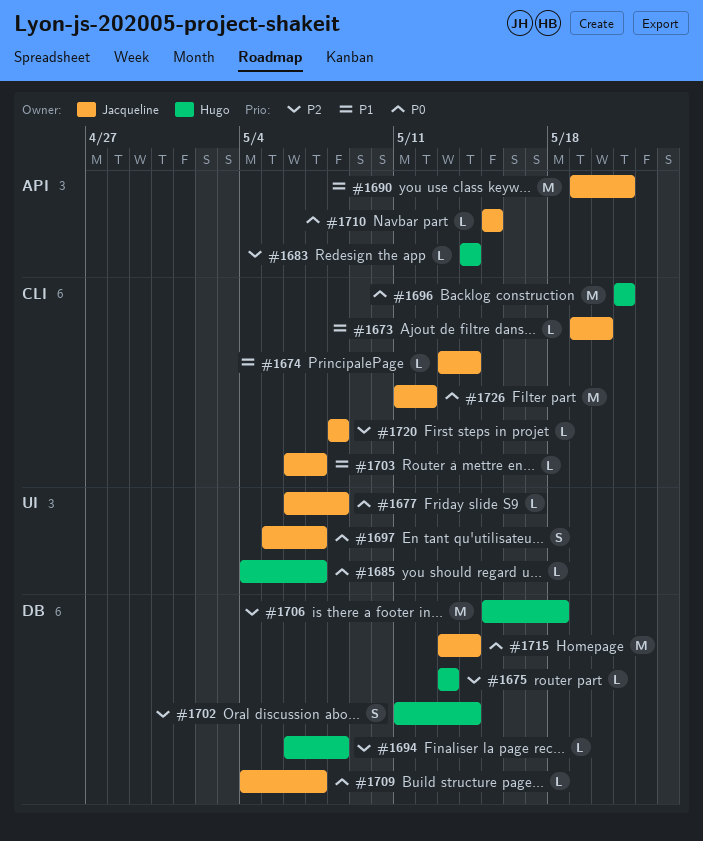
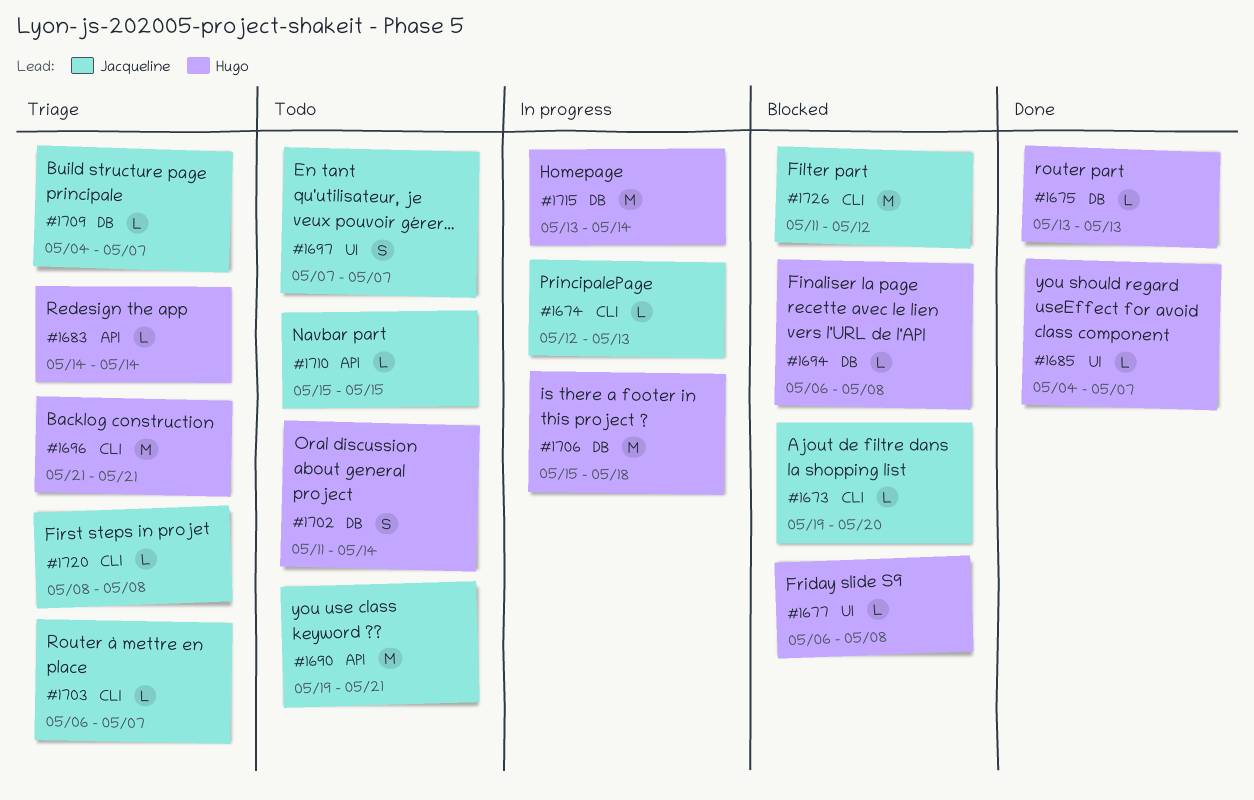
#1674, start: May 13 -> May 12
#1674, due: May 14 -> May 13
#1677, owner: Jacqueline -> Hugo
#1697, start: May 5 -> May 7
#1715, owner: Jacqueline -> Hugo

